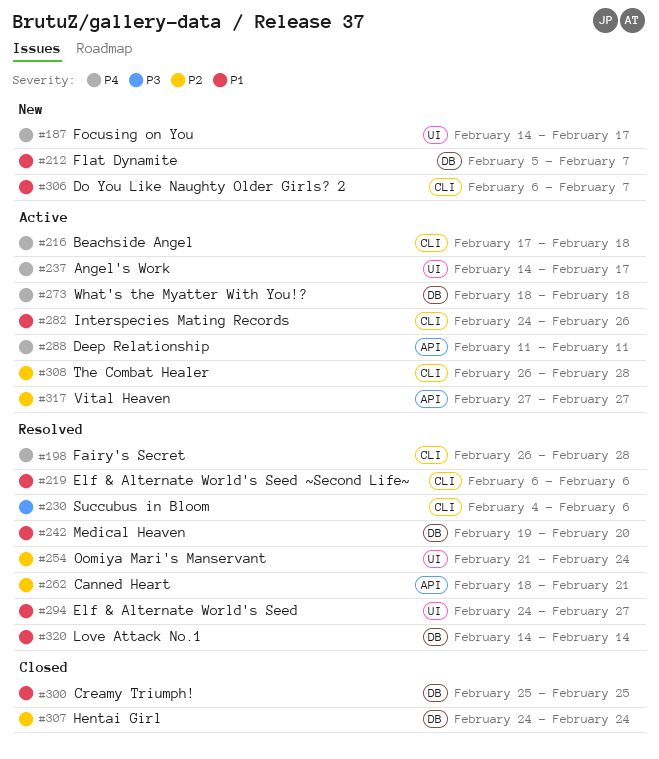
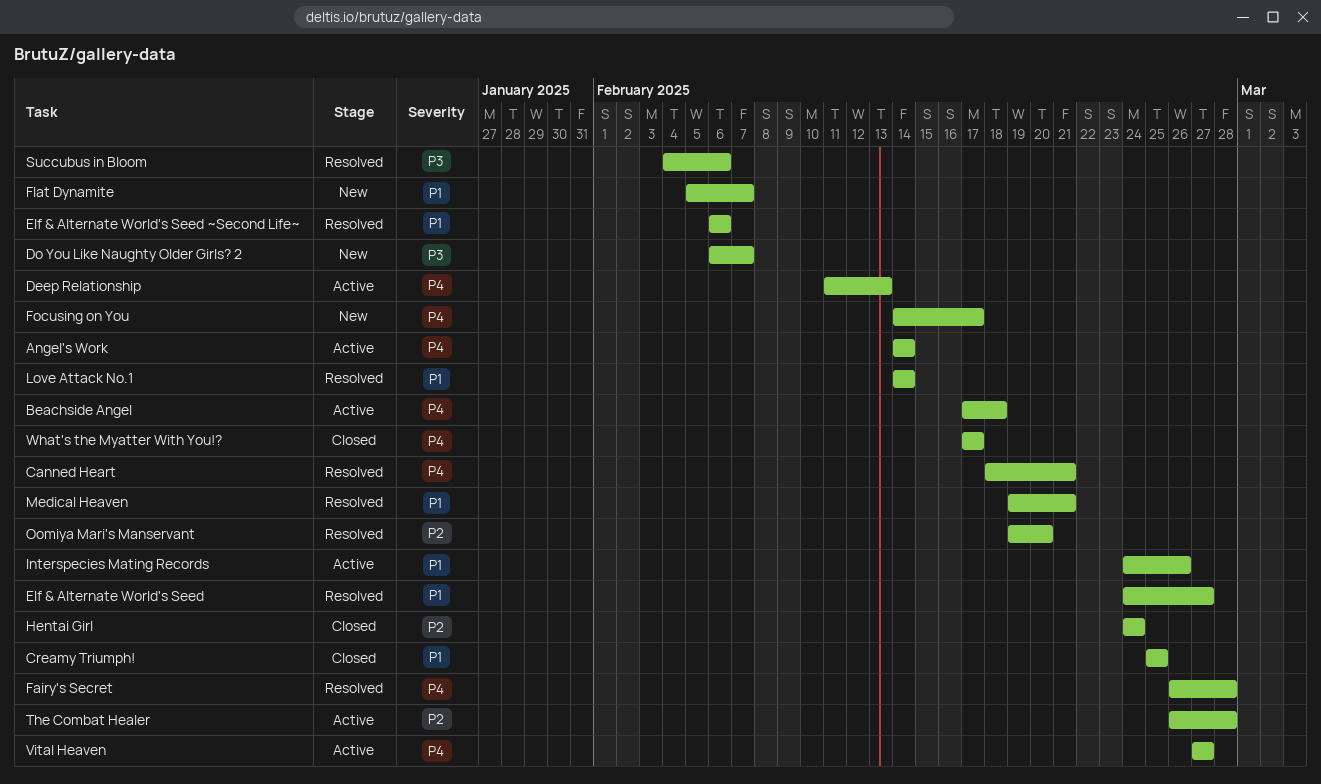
Angel's Work, due: Feb 17 -> Feb 14
Canned Heart, priority: P2 -> P4
Deep Relationship, due: Feb 11 -> Feb 13
Do You Like Naughty Older Girls? 2, priority: P1 -> P3
Medical Heaven, due: Feb 20 -> Feb 21
Oomiya Mari's Manservant, start: Feb 21 -> Feb 19
Oomiya Mari's Manservant, due: Feb 24 -> Feb 20
Vital Heaven, priority: P2 -> P4
What's the Myatter With You!?, status: Active -> Closed
What's the Myatter With You!?, start: Feb 18 -> Feb 17
What's the Myatter With You!?, due: Feb 18 -> Feb 17

